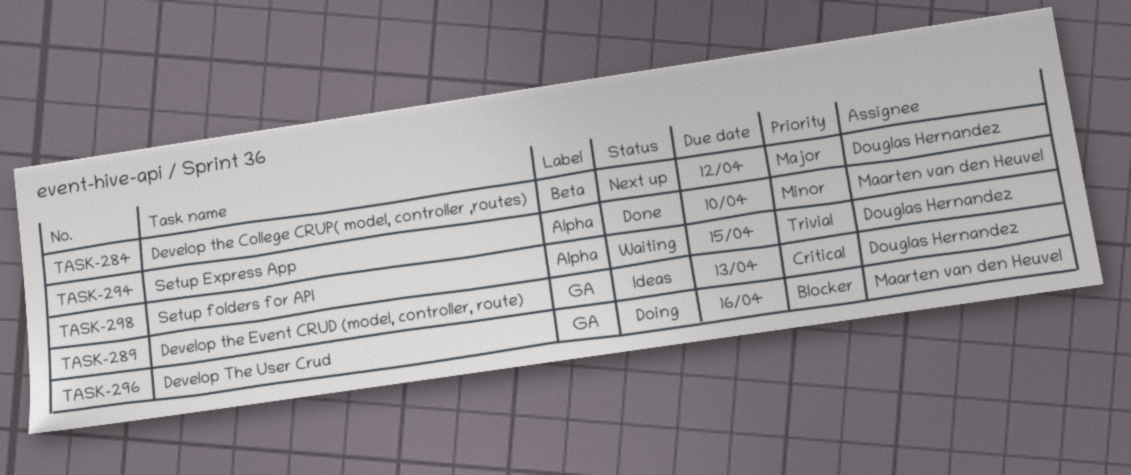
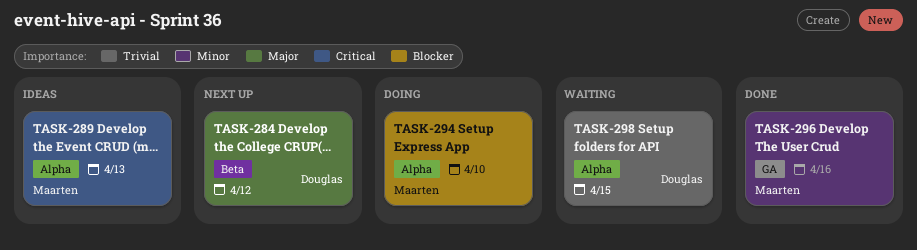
TASK-289, owner: Douglas Hernandez -> Maarten van den Heuvel
TASK-289, label: GA -> Alpha
TASK-294, status: Done -> Doing
TASK-294, priority: Minor -> Blocker
TASK-296, status: Doing -> Done
TASK-296, priority: Blocker -> Minor

